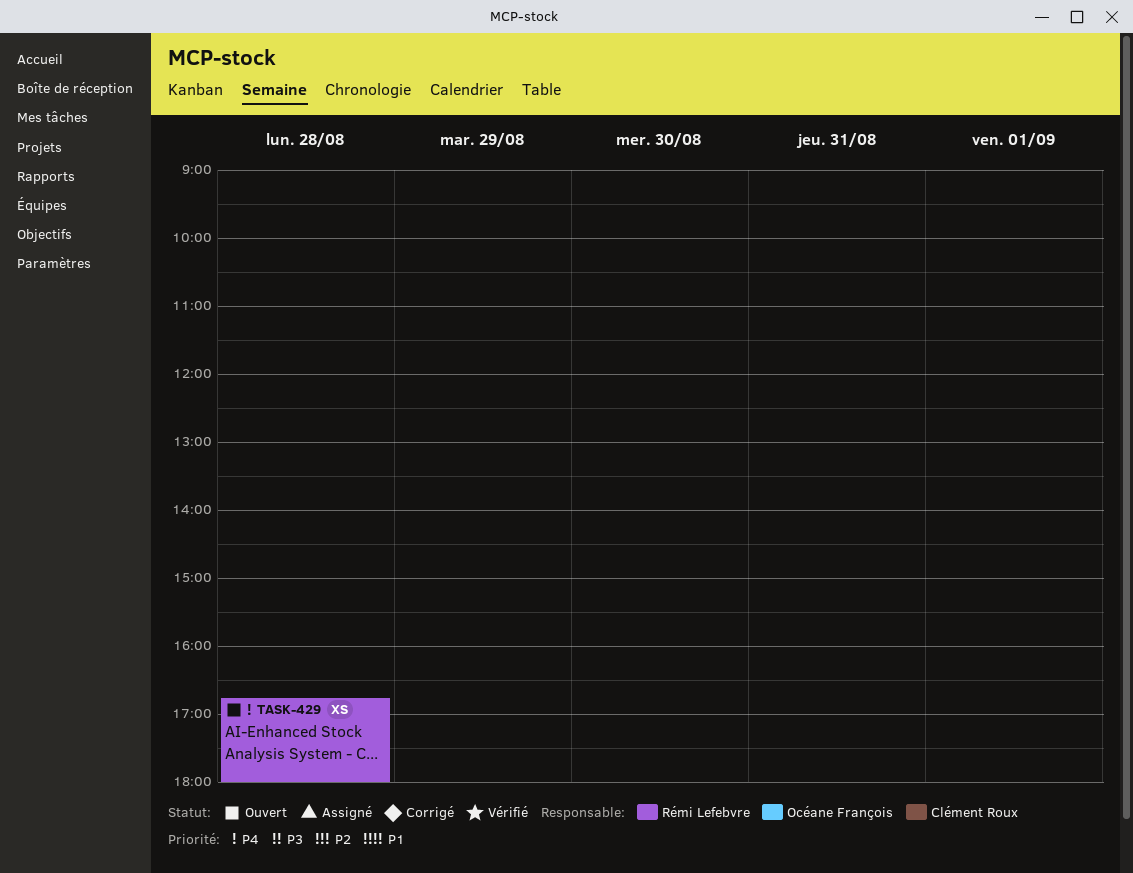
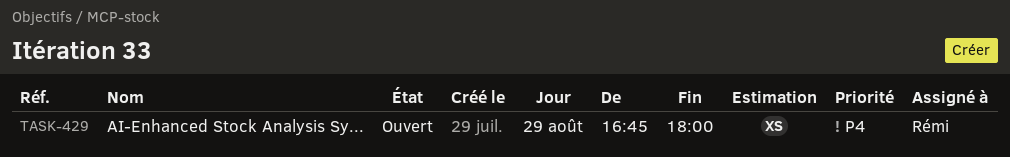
TASK-429, day: Aug 28 -> Aug 29

